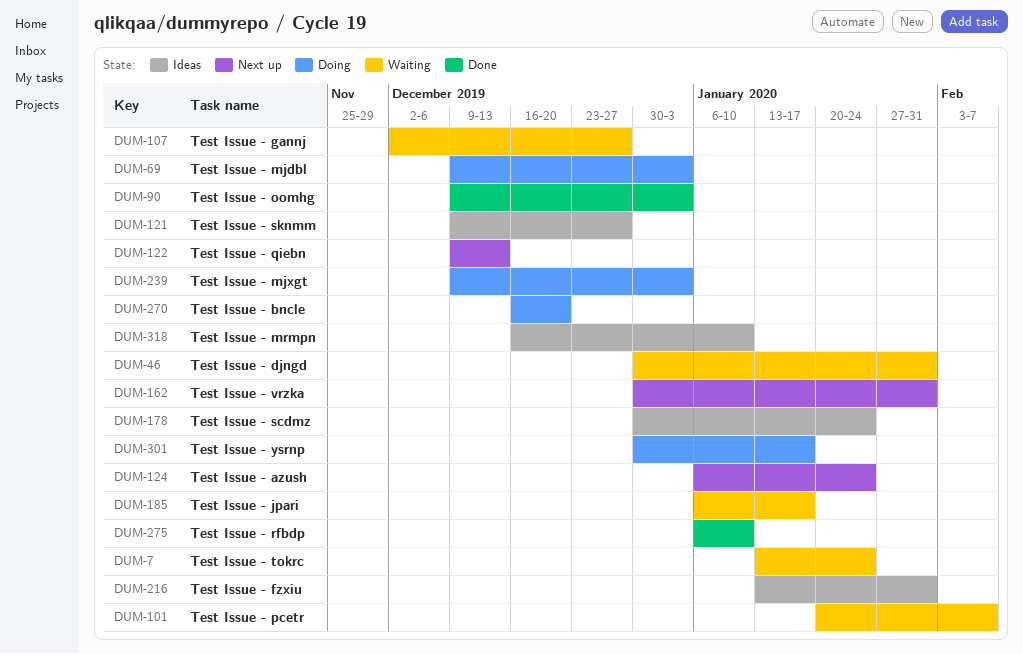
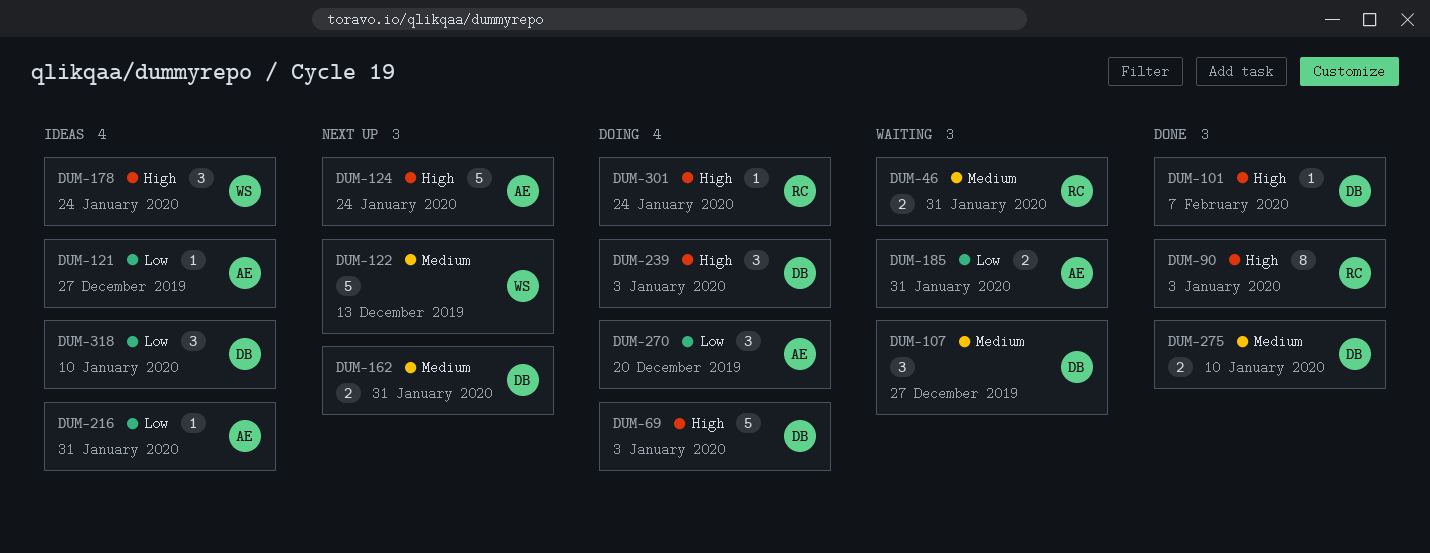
DUM-7: present -> none
DUM-101, status: Waiting -> Done
DUM-185, due: Jan 17 -> Jan 31
DUM-301, due: Jan 17 -> Jan 24

